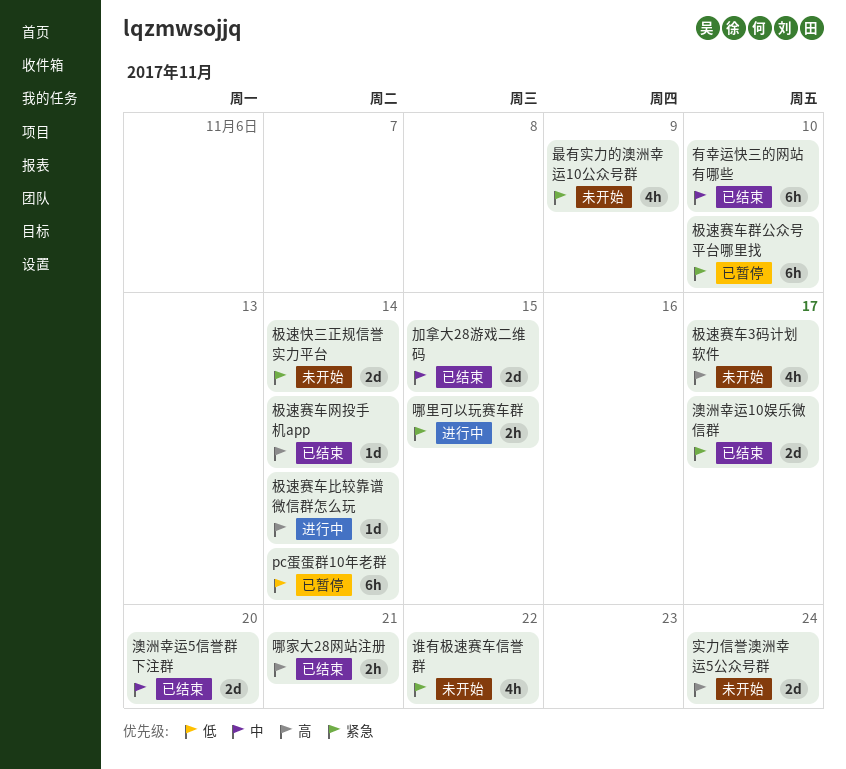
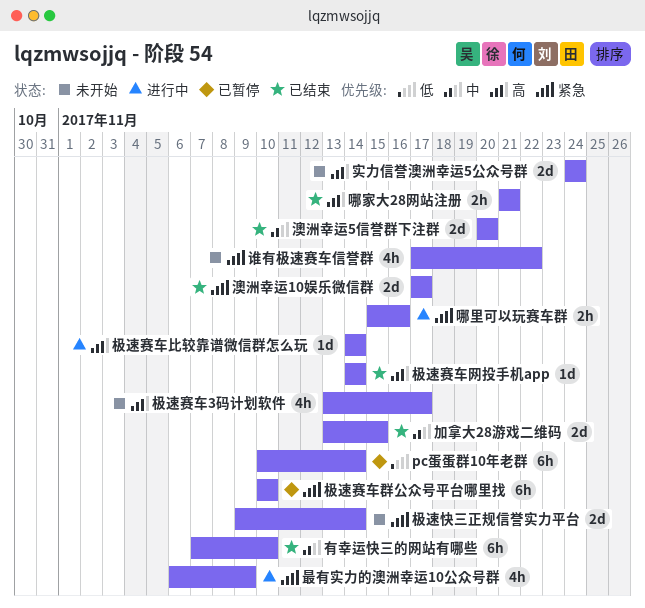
哪里可以玩赛车群, due: Nov 15 -> Nov 16
最有实力的澳洲幸运10公众号群, status: 未开始 -> 进行中

